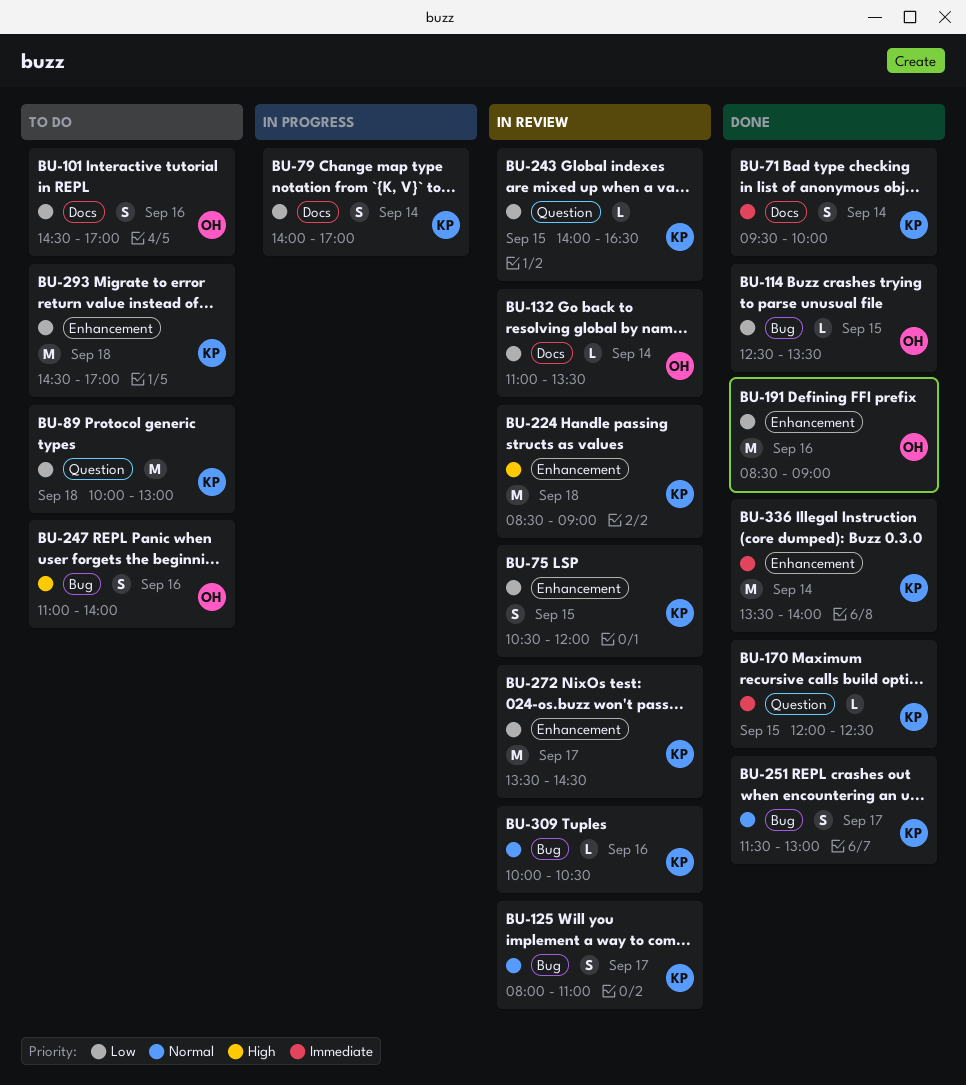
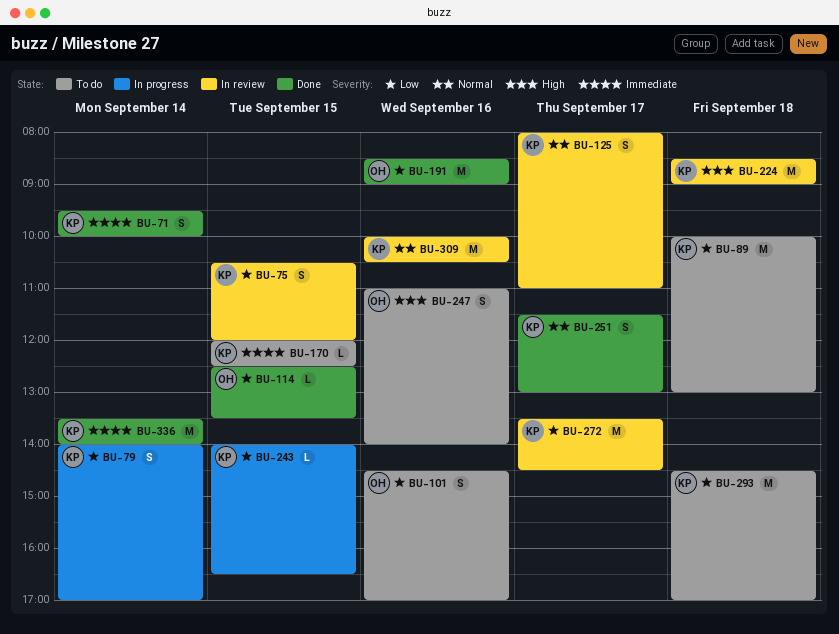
BU-132: present -> none
BU-170, status: Done -> To do
BU-243, status: In review -> In progress
BU-309, estimate: L -> M

